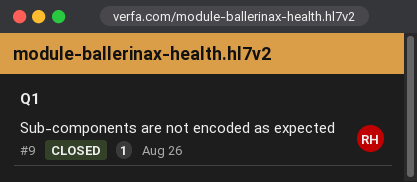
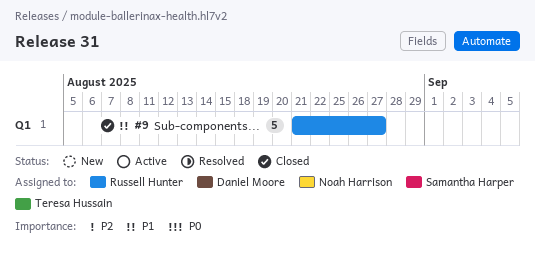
#9, estimate: 1 -> 5
#9, due: Aug 26 -> Aug 27

